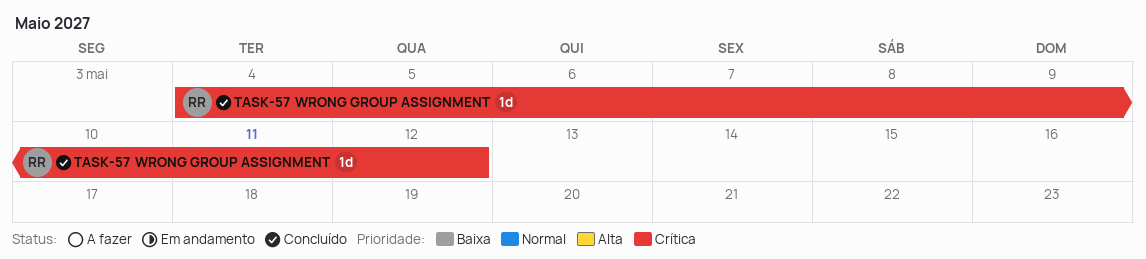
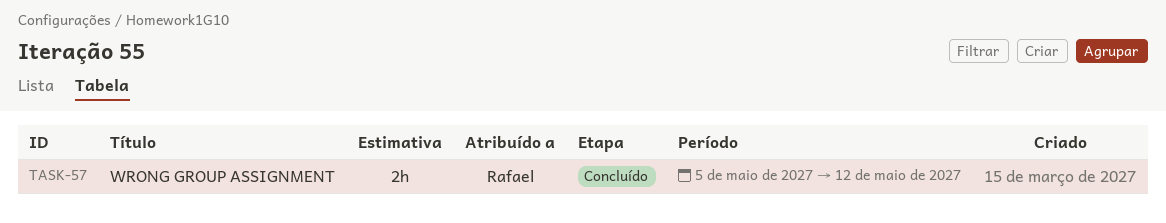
TASK-57, estimate: 1d -> 2h
TASK-57, start: May 4 -> May 5

